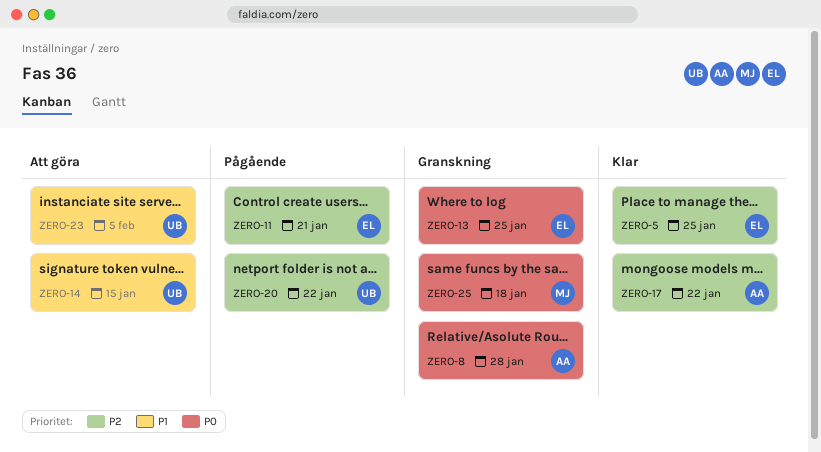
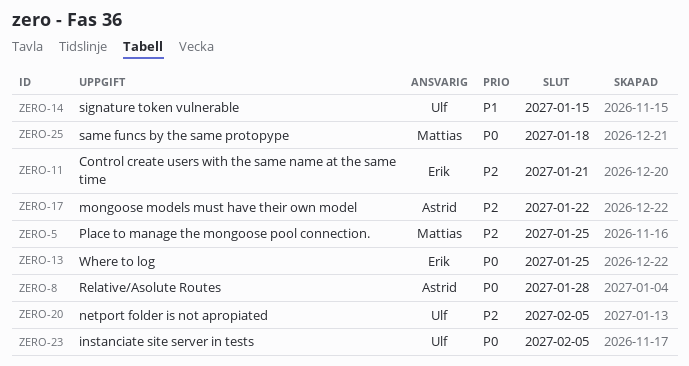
ZERO-5, owner: Erik -> Mattias
ZERO-20, due: Jan 22 -> Feb 5
ZERO-23, priority: P1 -> P0

